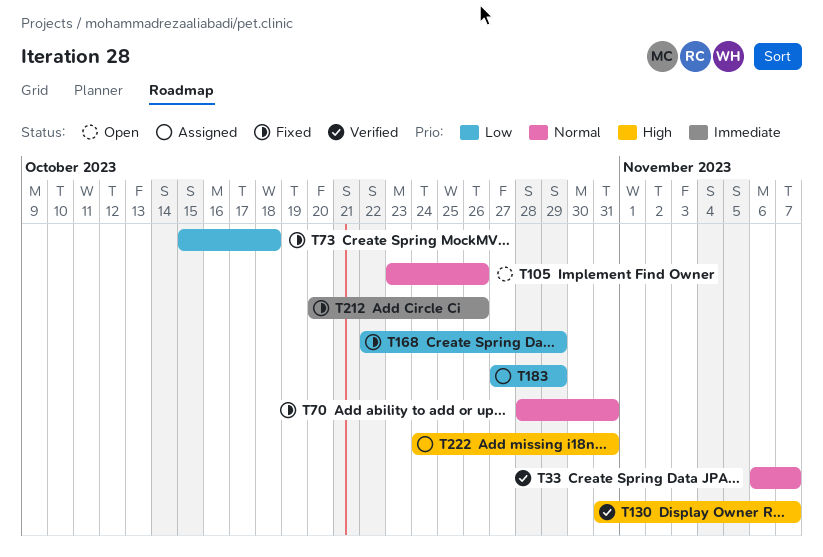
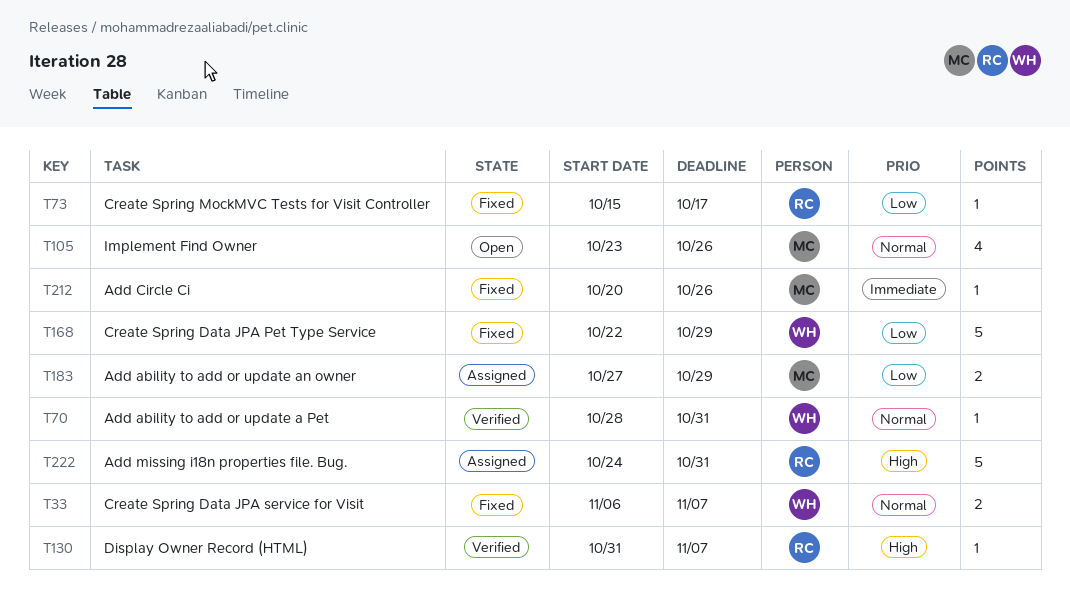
T33, status: Verified -> Fixed
T70, status: Fixed -> Verified
T73, due: Oct 18 -> Oct 17

